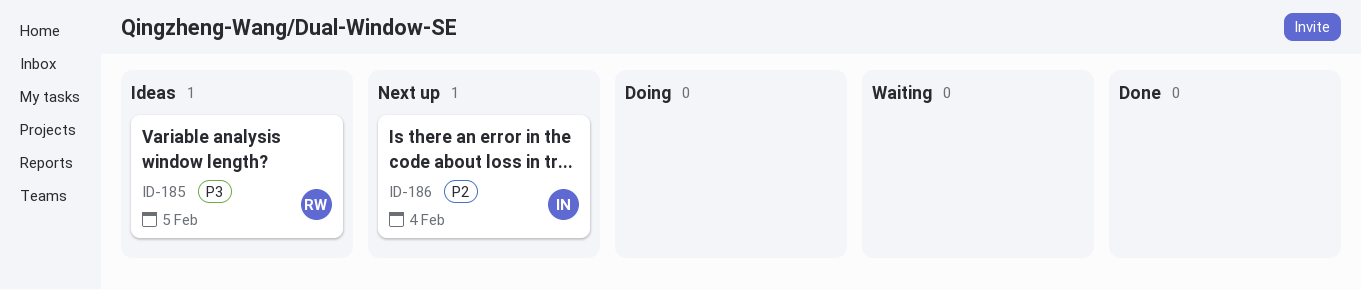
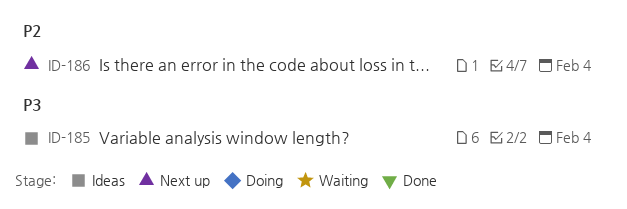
ID-185, due: Feb 5 -> Feb 4

